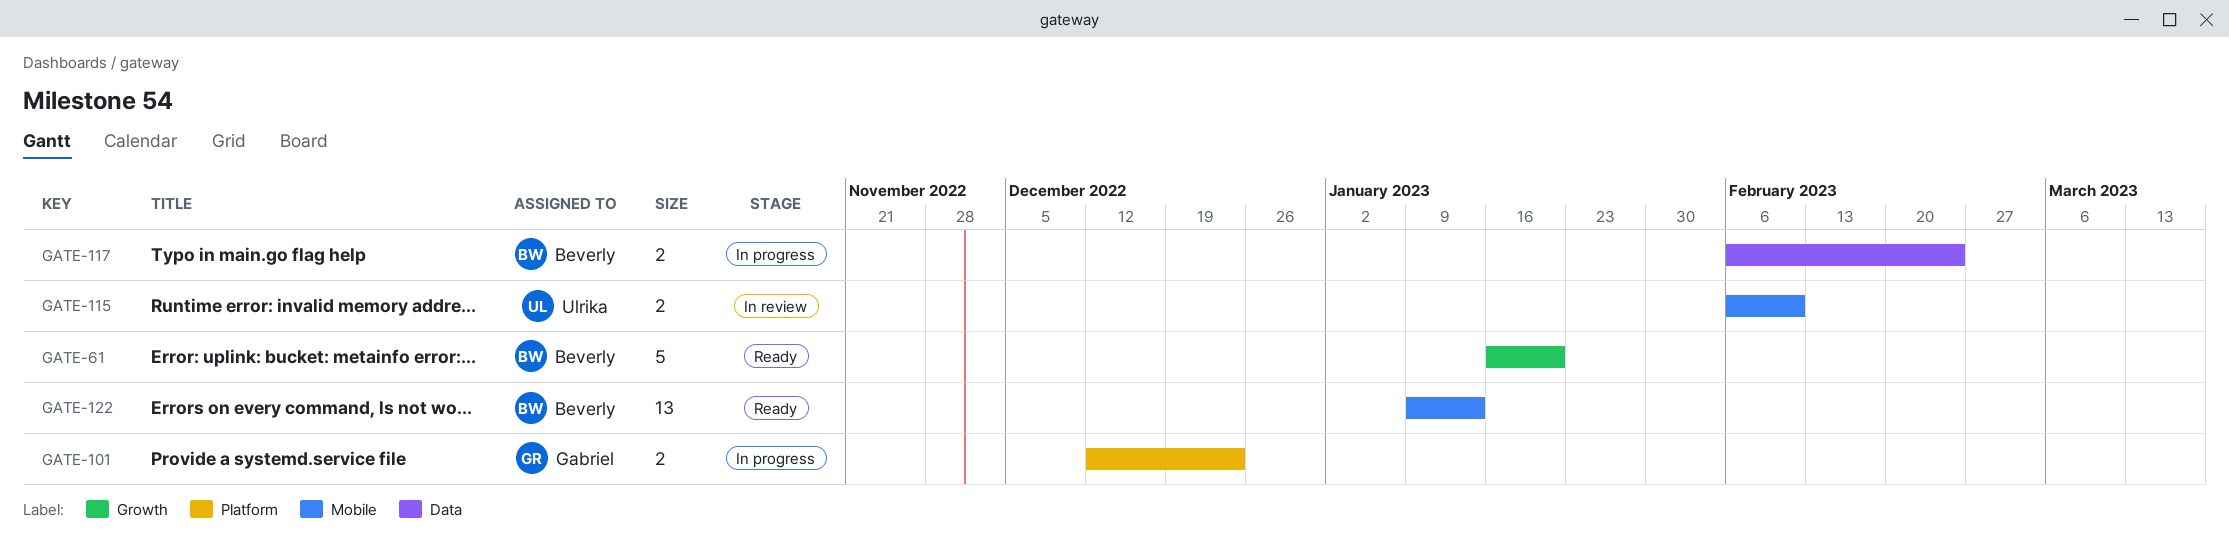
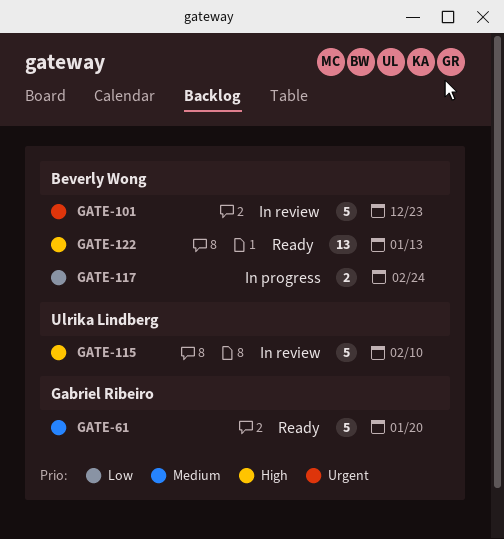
GATE-61, owner: Beverly Wong -> Gabriel Ribeiro
GATE-101, status: In progress -> In review
GATE-101, owner: Gabriel Ribeiro -> Beverly Wong
GATE-101, estimate: 2 -> 5
GATE-115, estimate: 2 -> 5

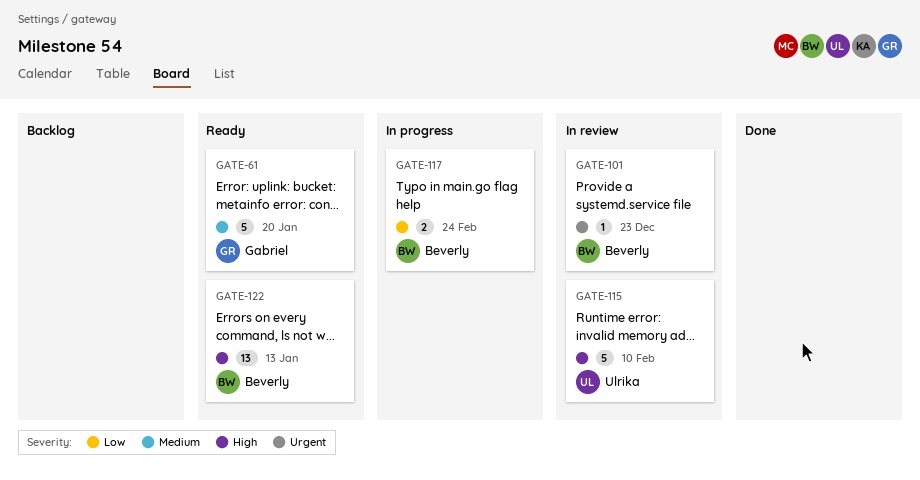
GATE-101, estimate: 5 -> 1

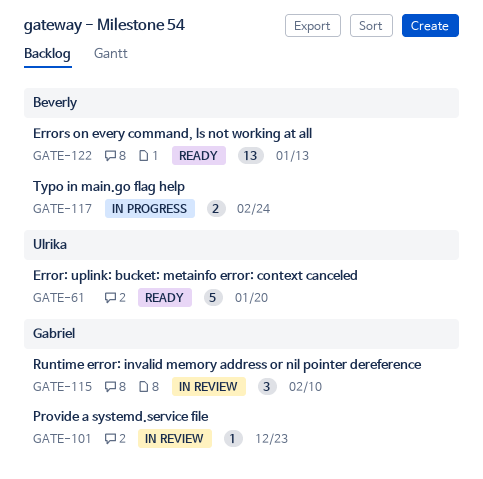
GATE-61, owner: Gabriel -> Ulrika
GATE-101, owner: Beverly -> Gabriel
GATE-115, owner: Ulrika -> Gabriel
GATE-115, estimate: 5 -> 3

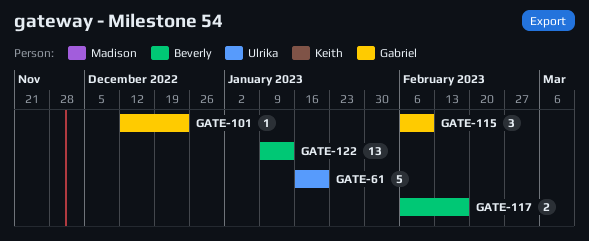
GATE-117, due: Feb 24 -> Feb 17

